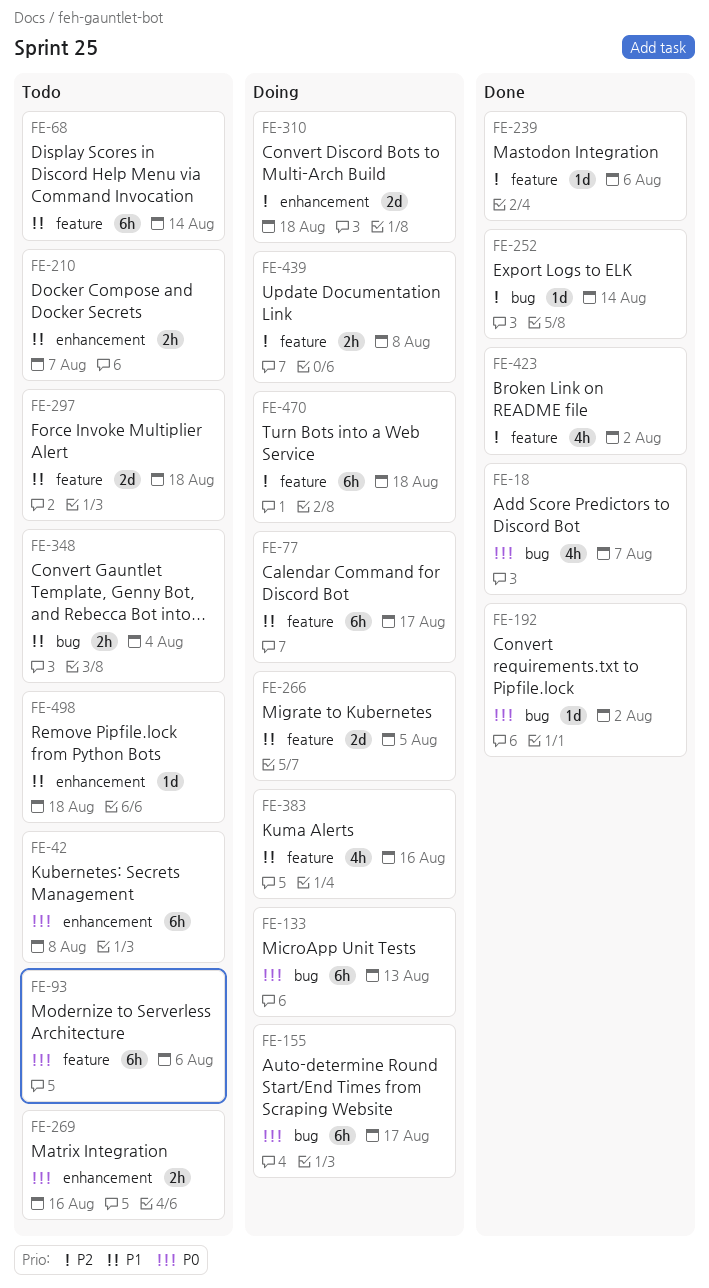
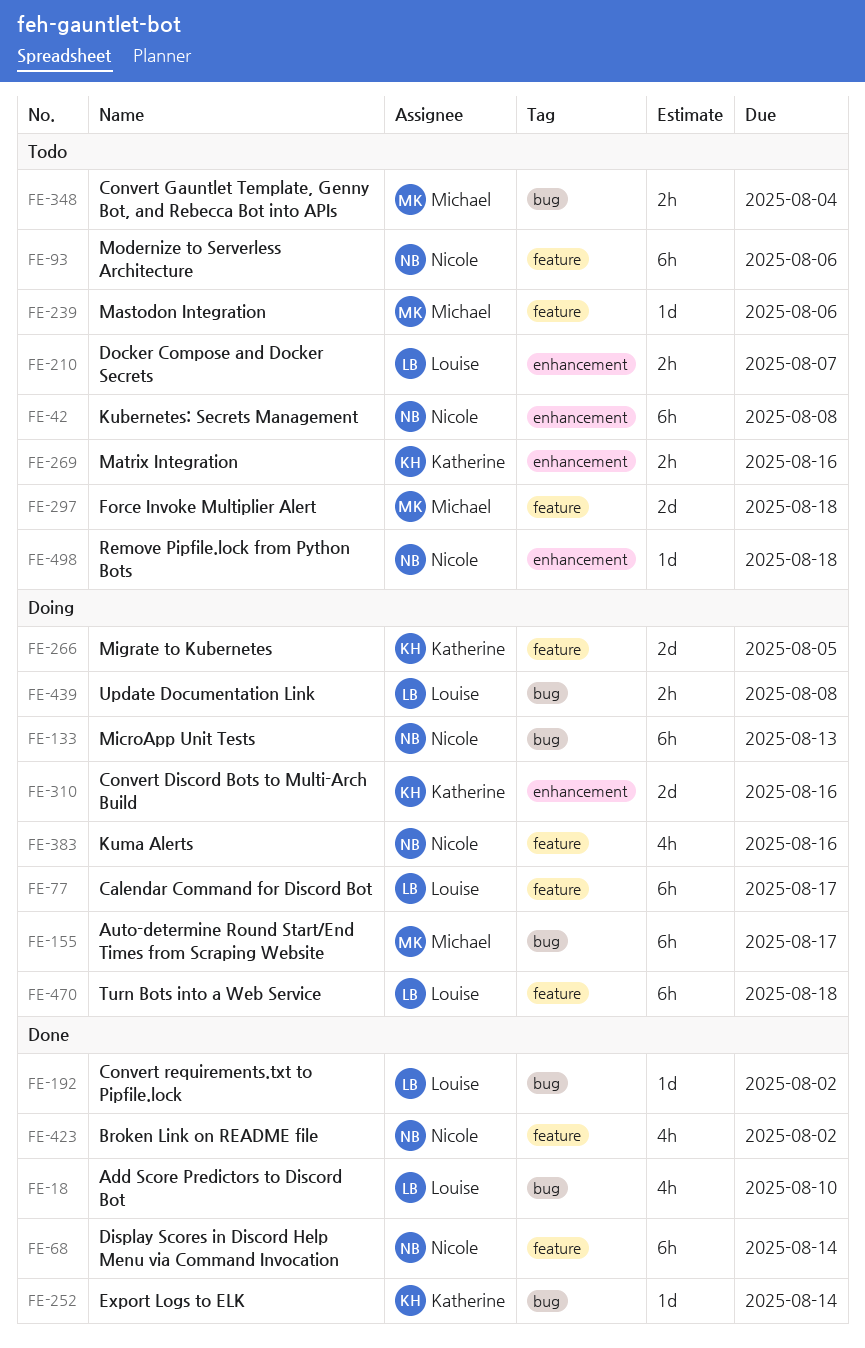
FE-18, due: Aug 7 -> Aug 10
FE-68, status: Todo -> Done
FE-239, status: Done -> Todo
FE-310, due: Aug 18 -> Aug 16
FE-439, label: feature -> bug

